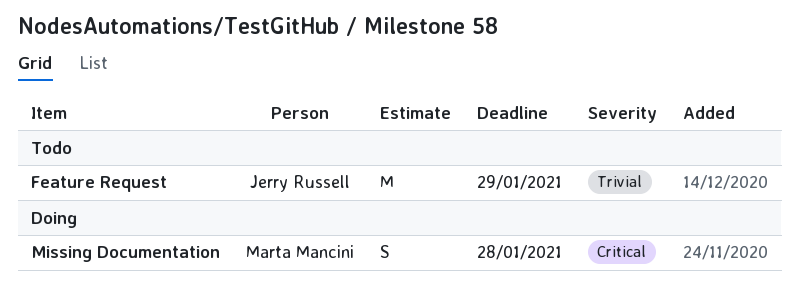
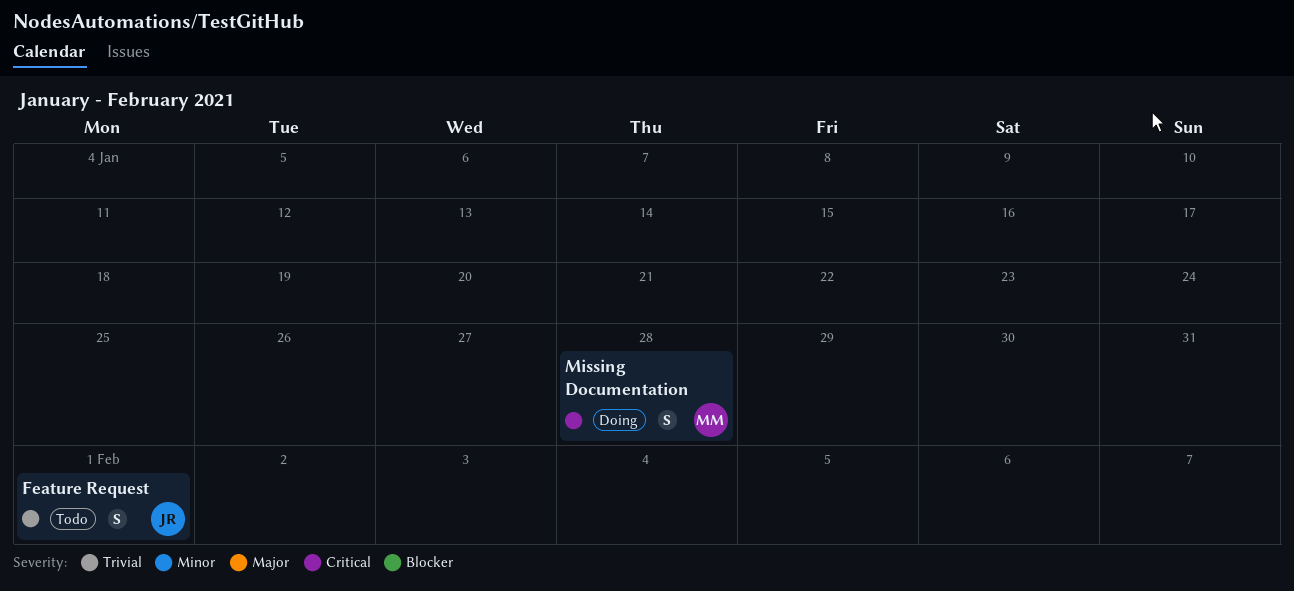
Feature Request, estimate: M -> S
Feature Request, due: Jan 29 -> Feb 1

